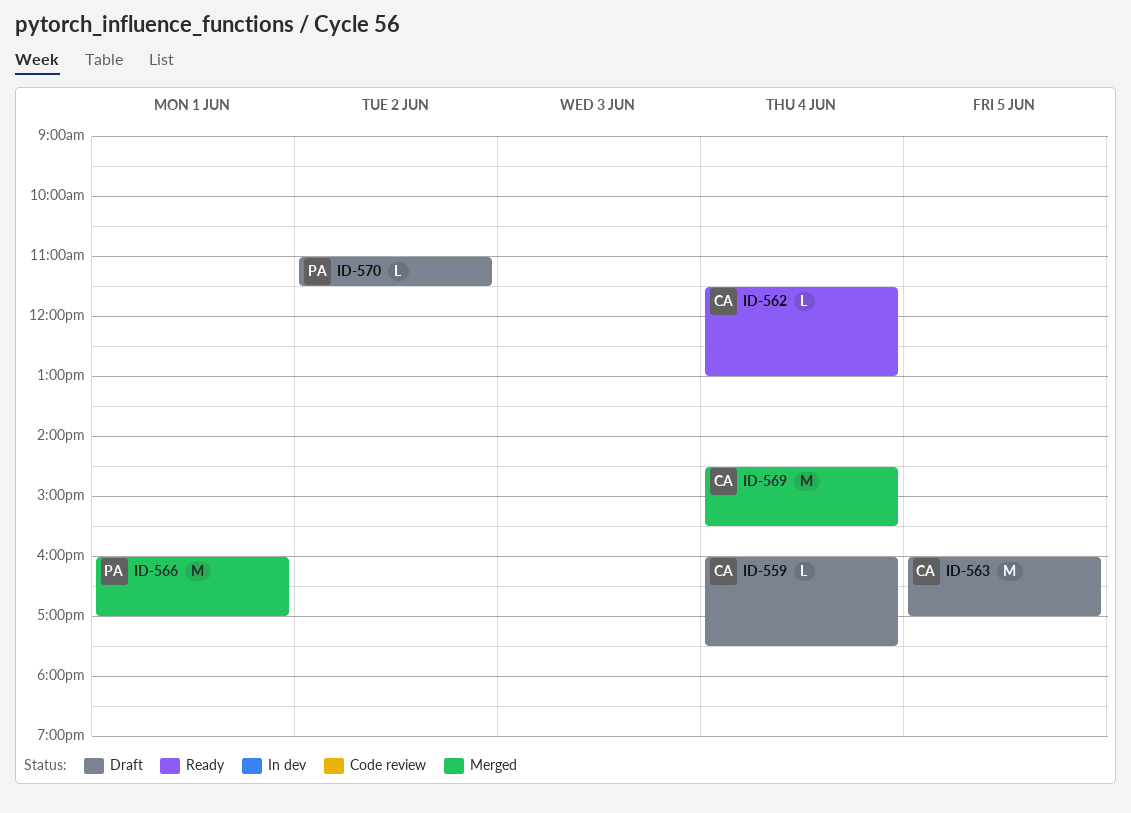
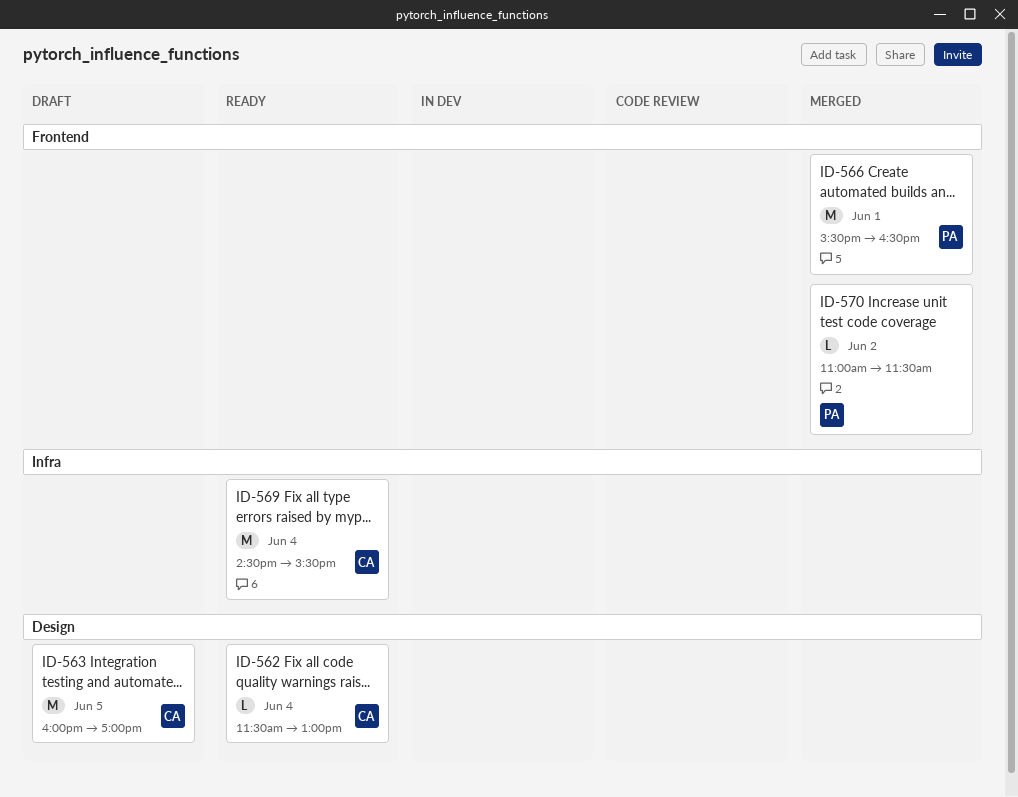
ID-559: present -> none
ID-566, begins: 16:00 -> 15:30
ID-566, ends: 17:00 -> 16:30
ID-569, status: Merged -> Ready
ID-570, status: Draft -> Merged

